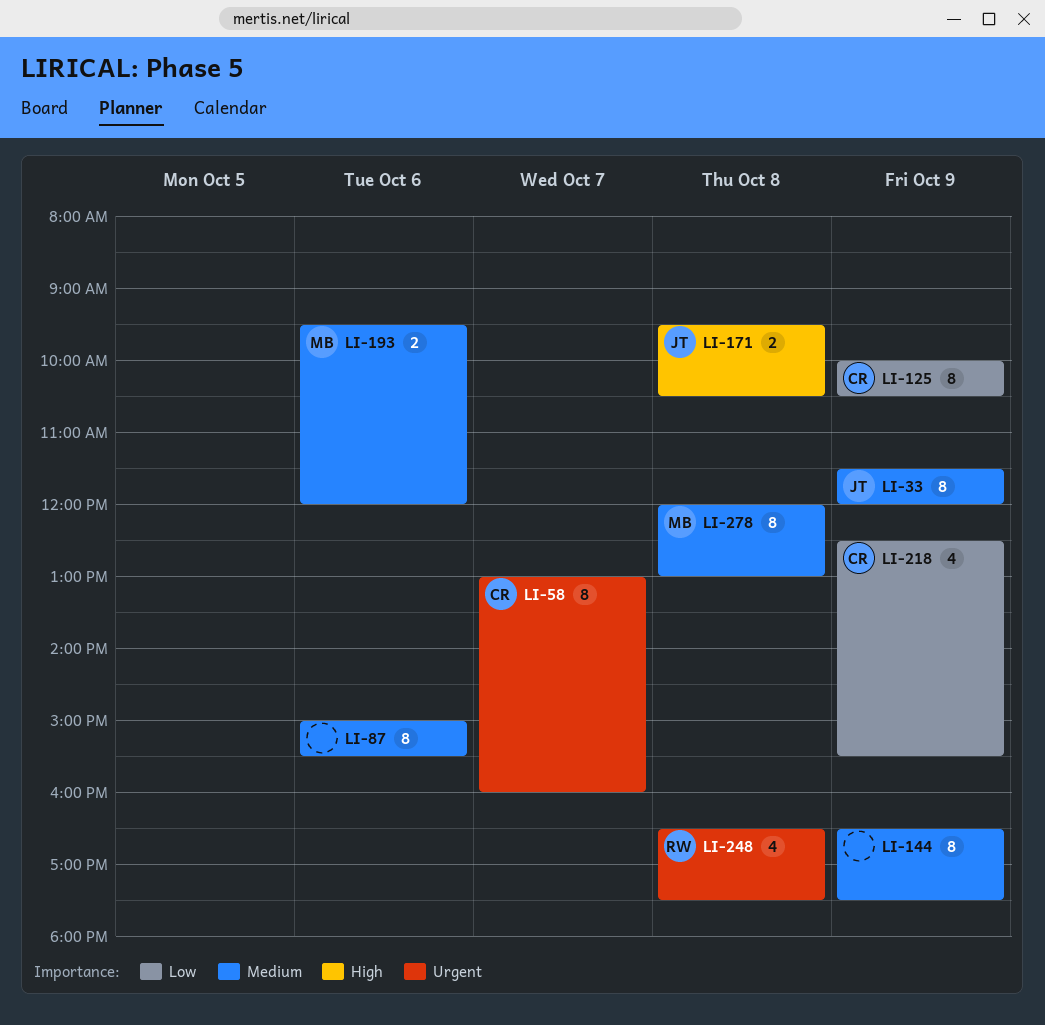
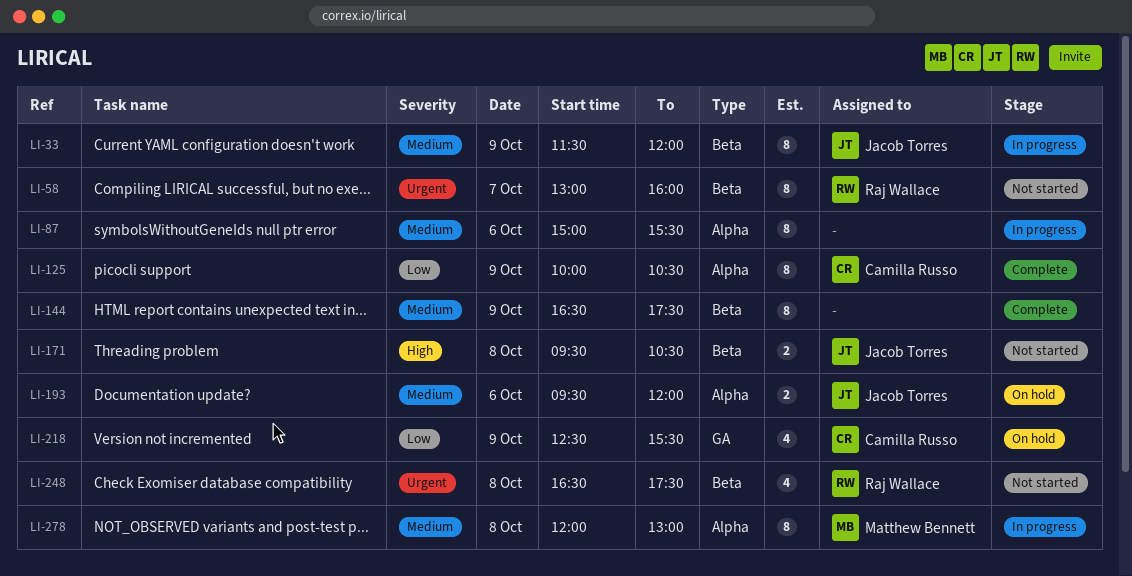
LI-58, owner: Camilla Russo -> Raj Wallace
LI-193, owner: Matthew Bennett -> Jacob Torres

